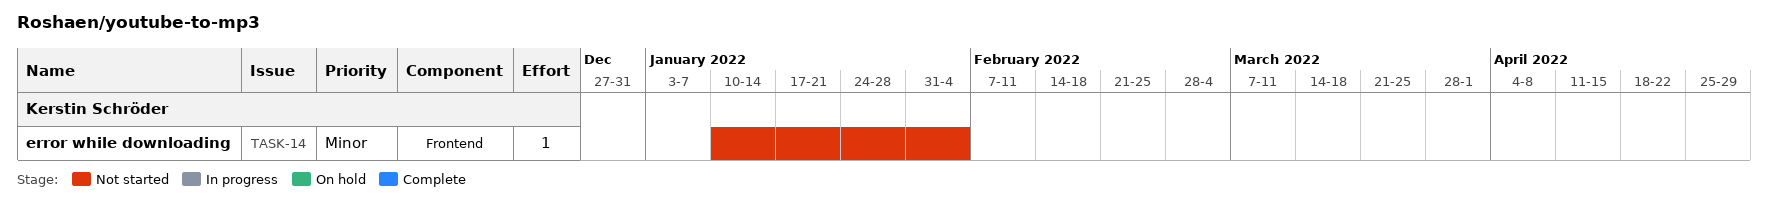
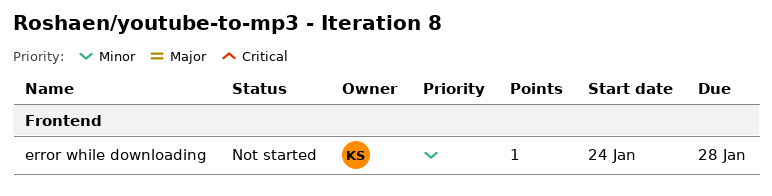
error while downloading, start: Jan 10 -> Jan 24
error while downloading, due: Feb 4 -> Jan 28

